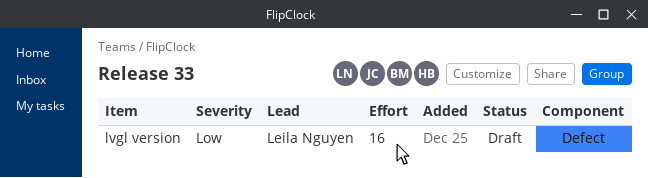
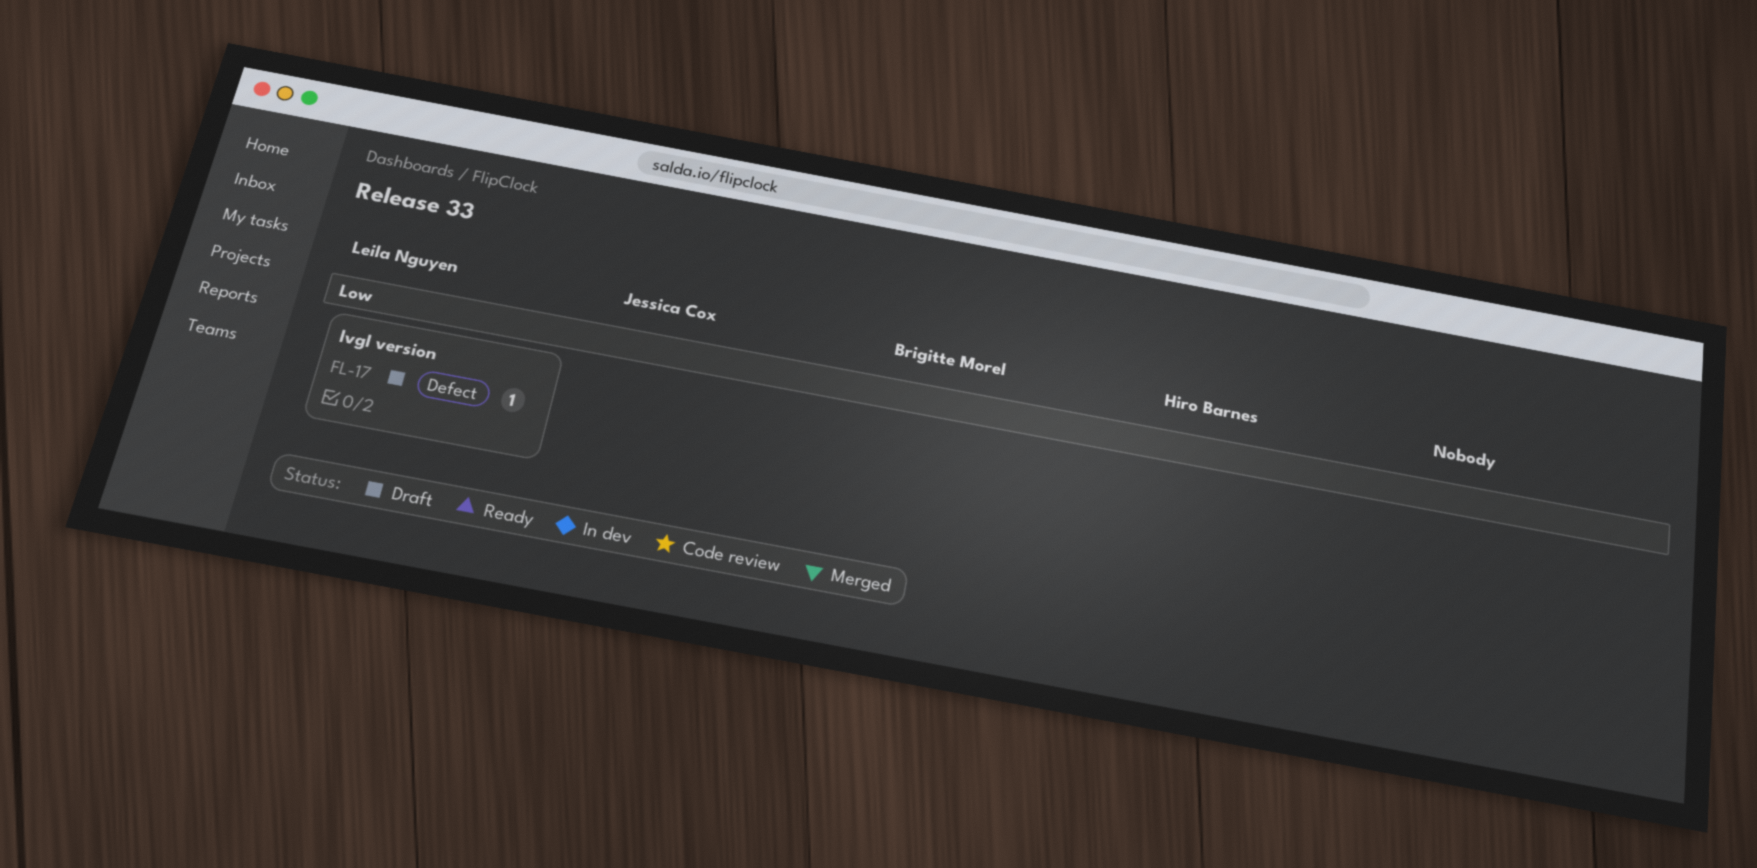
lvgl version, estimate: 16 -> 1

